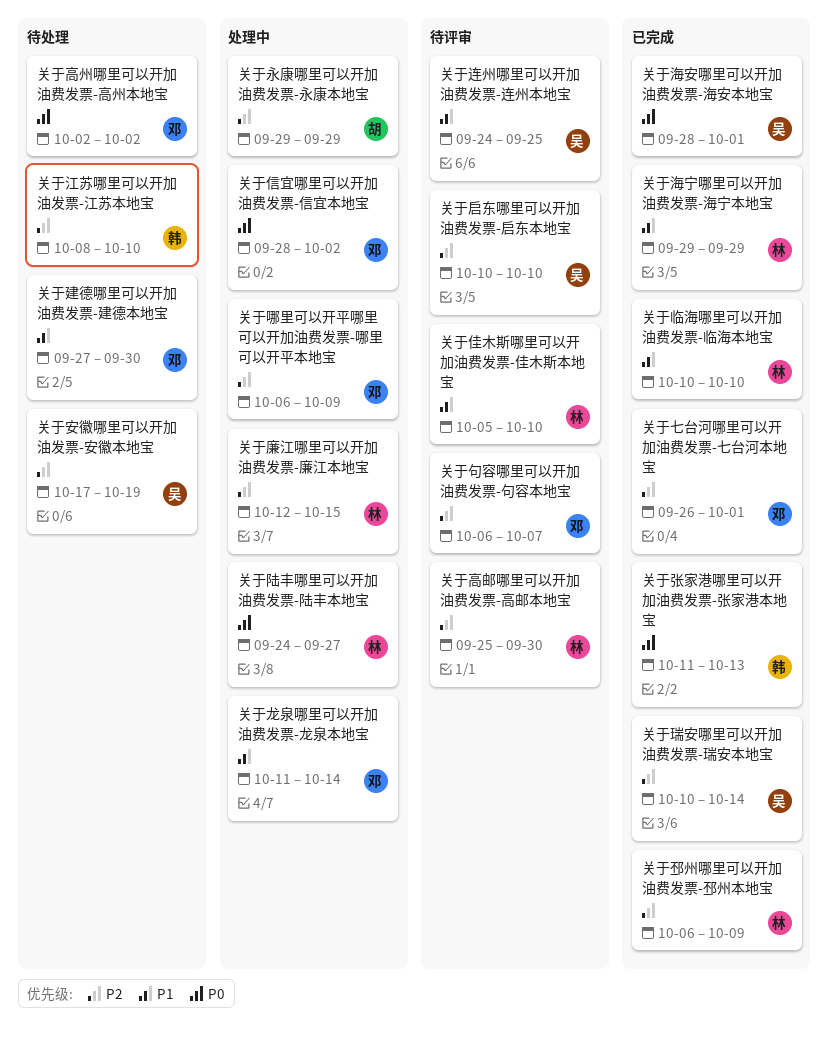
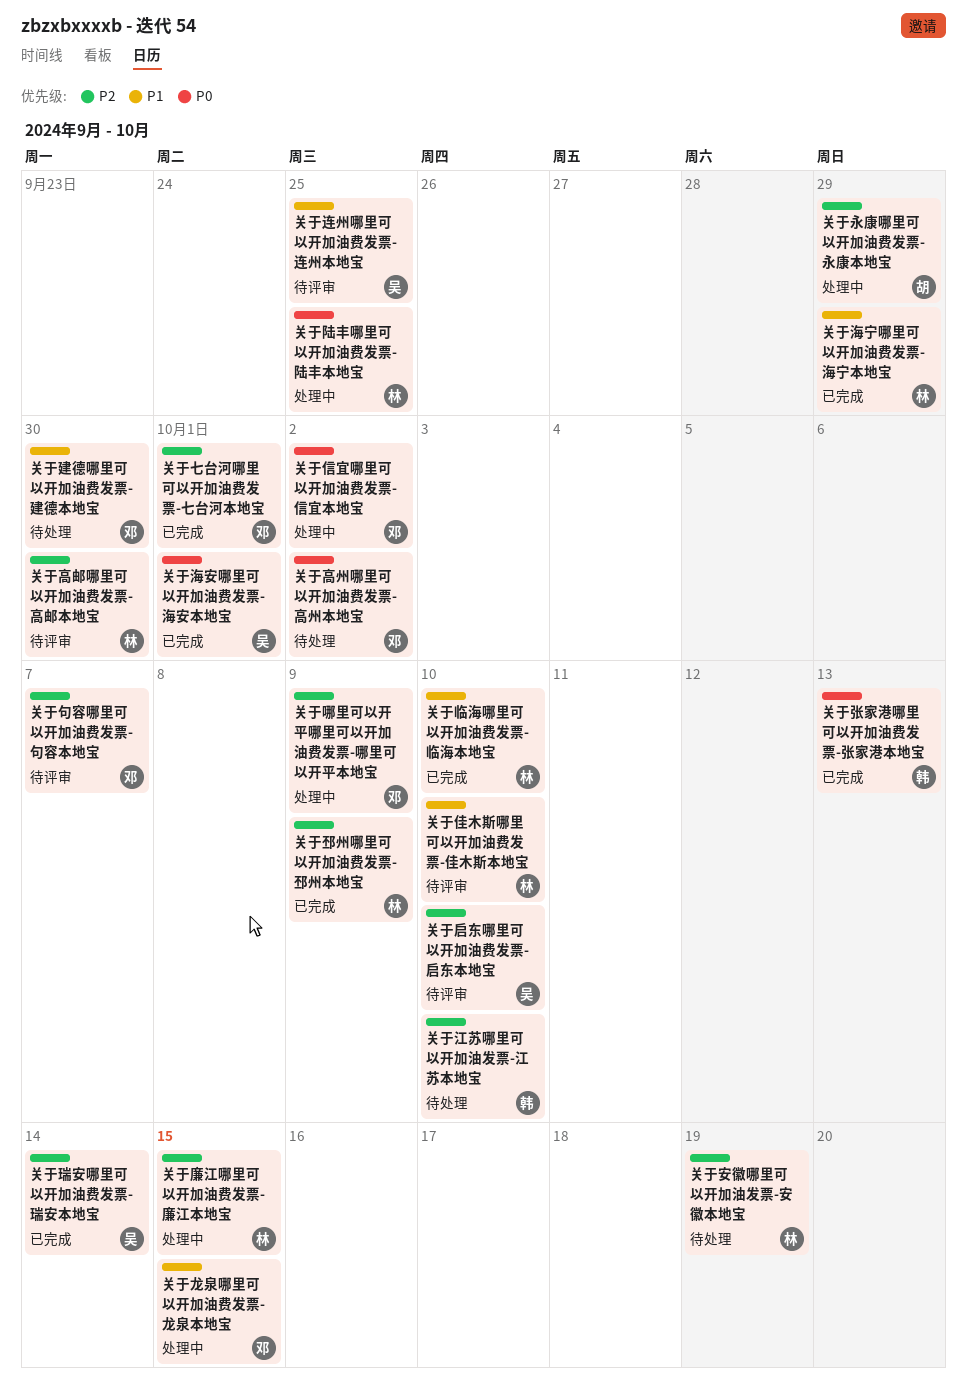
关于安徽哪里可以开加油发票-安徽本地宝, owner: 吴 -> 林
关于陆丰哪里可以开加油费发票-陆丰本地宝, due: Sep 27 -> Sep 25
关于龙泉哪里可以开加油费发票-龙泉本地宝, due: Oct 14 -> Oct 15

